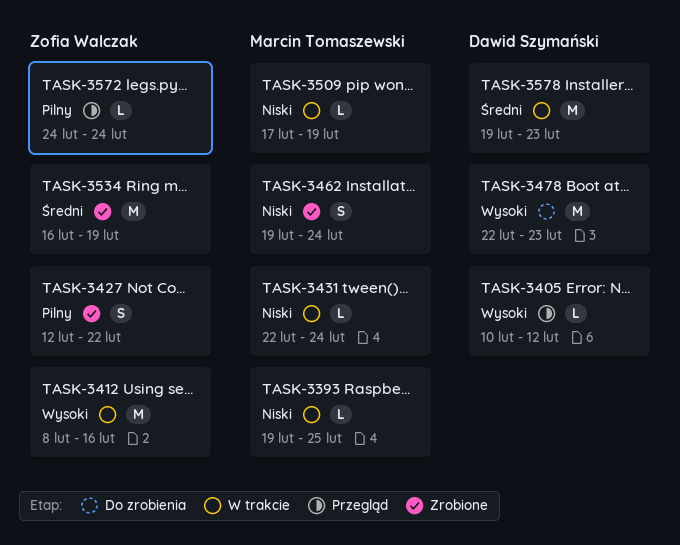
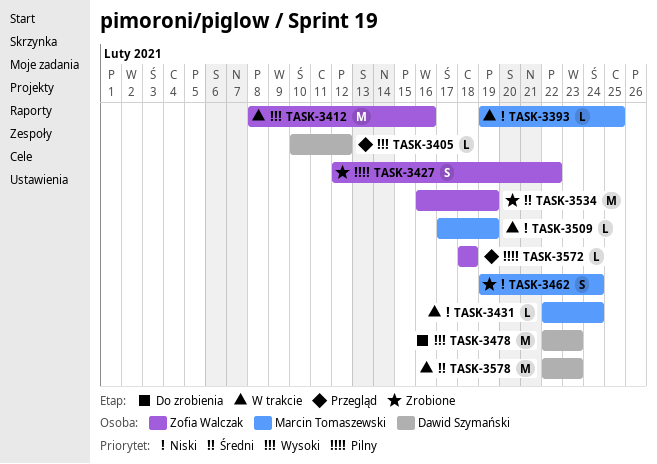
TASK-3572, start: Feb 24 -> Feb 18
TASK-3572, due: Feb 24 -> Feb 18
TASK-3578, start: Feb 19 -> Feb 22

